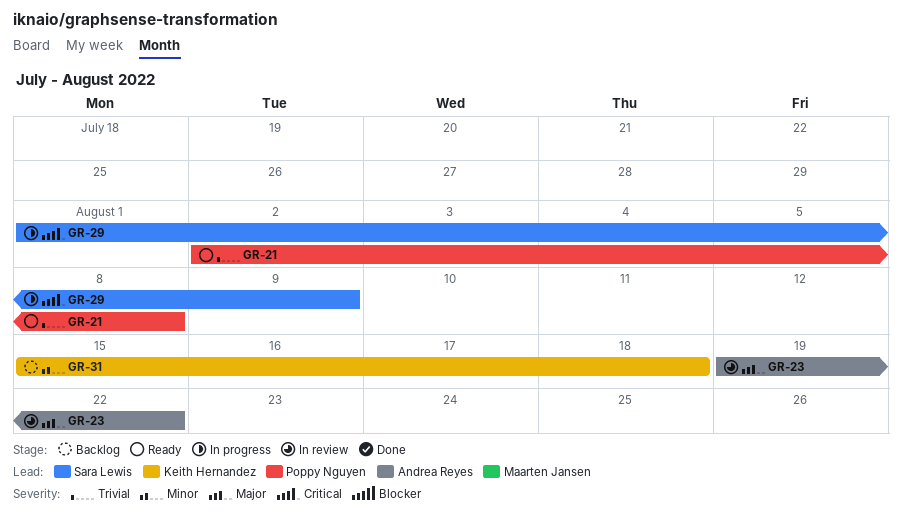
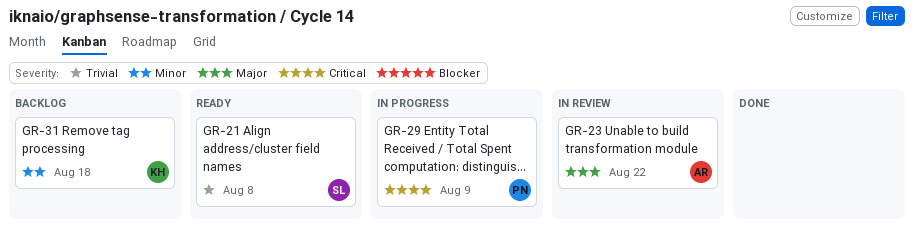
GR-21, owner: Poppy Nguyen -> Sara Lewis
GR-29, owner: Sara Lewis -> Poppy Nguyen

